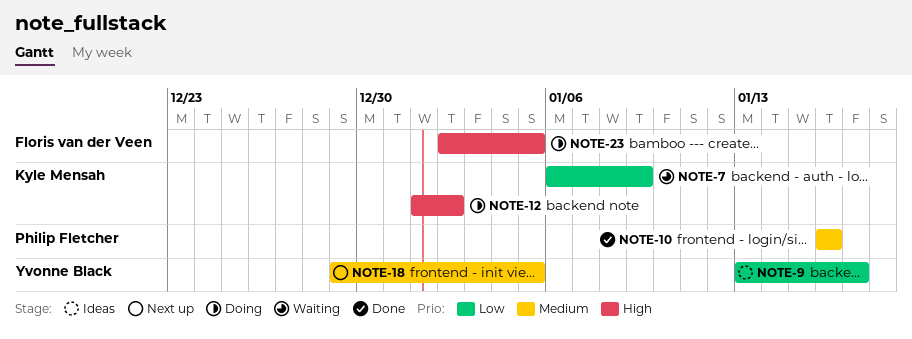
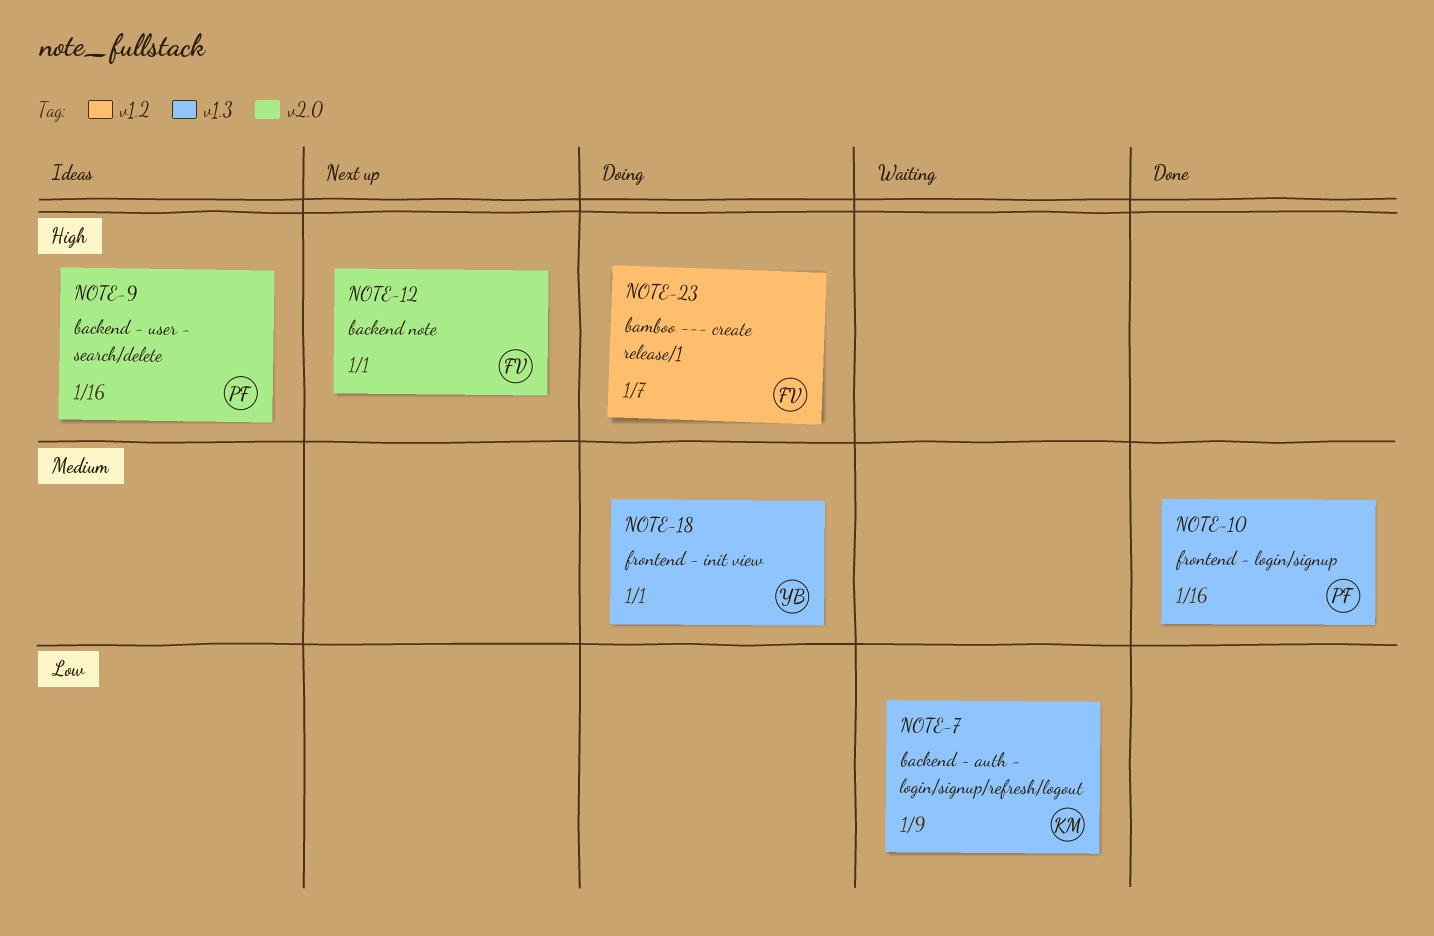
NOTE-9, owner: Yvonne Black -> Philip Fletcher
NOTE-9, priority: Low -> High
NOTE-9, due: Jan 17 -> Jan 16
NOTE-12, status: Doing -> Next up
NOTE-12, owner: Kyle Mensah -> Floris van der Veen
NOTE-12, due: Jan 2 -> Jan 1
NOTE-18, status: Next up -> Doing
NOTE-18, due: Jan 5 -> Jan 1
NOTE-23, due: Jan 5 -> Jan 7

